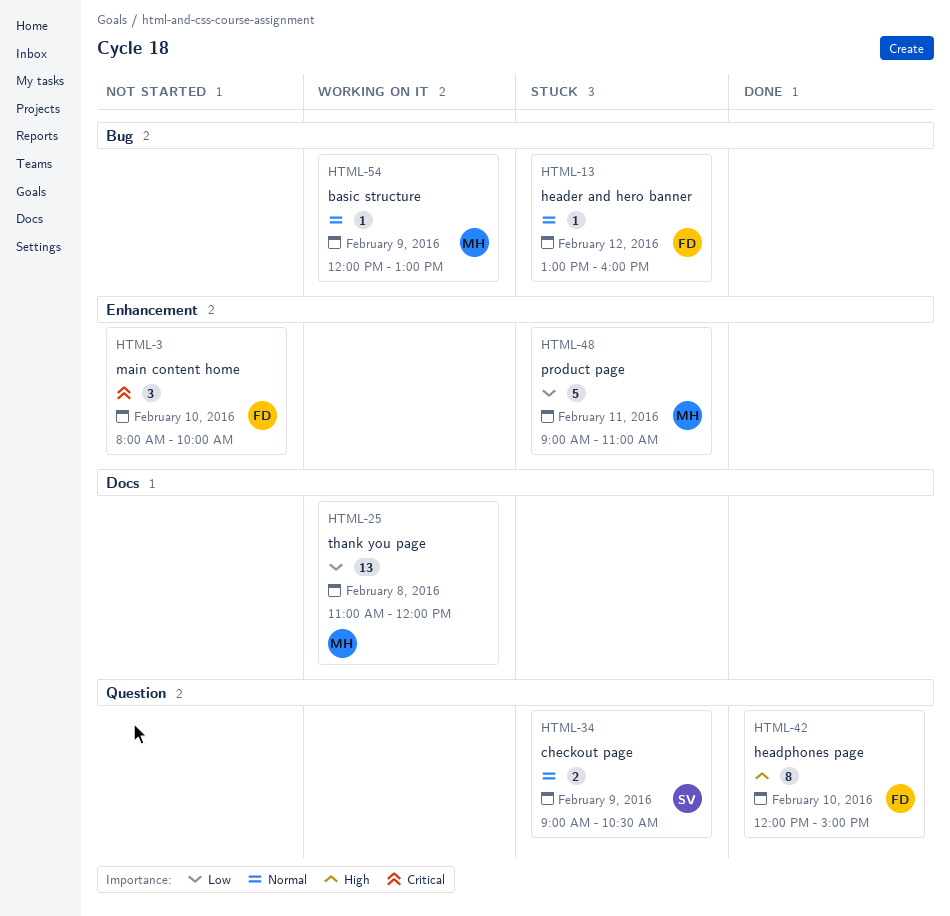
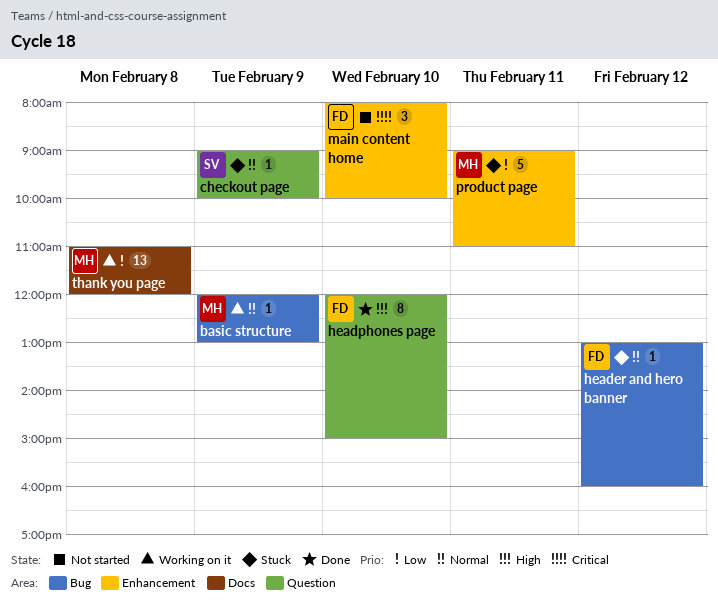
checkout page, estimate: 2 -> 1
checkout page, ends: 10:30 -> 10:00

